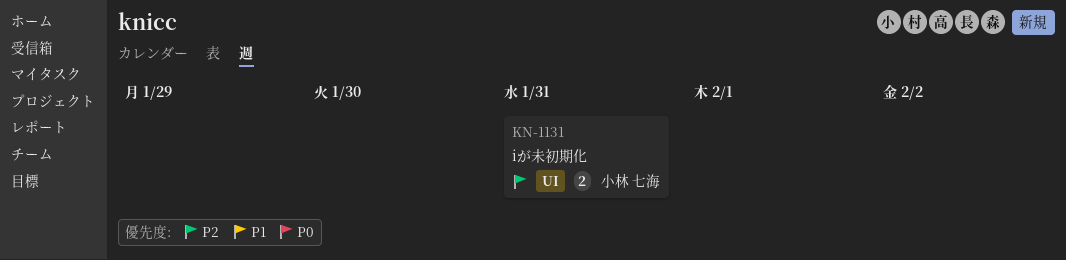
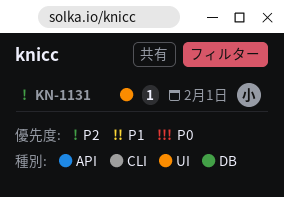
KN-1131, estimate: 2 -> 1
KN-1131, due: Jan 31 -> Feb 1

